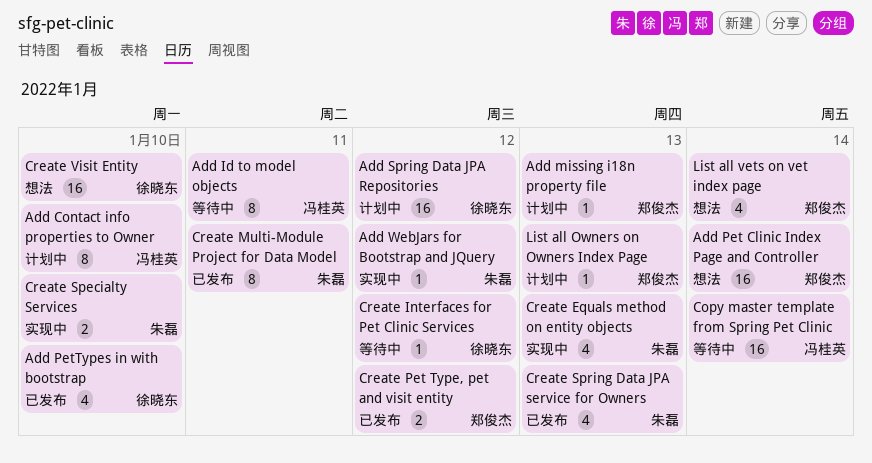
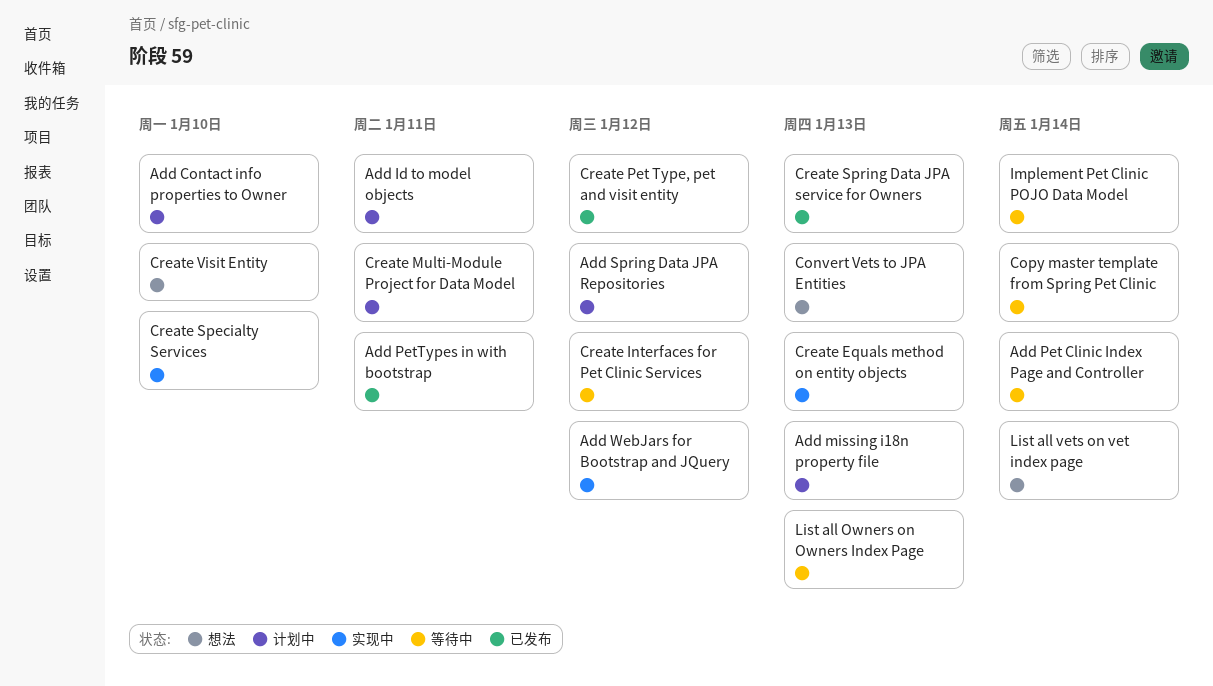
Add Id to model objects, status: 等待中 -> 计划中
Add Pet Clinic Index Page and Controller, status: 想法 -> 等待中
Add PetTypes in with bootstrap, due: Jan 10 -> Jan 11
Convert Vets to JPA Entities: none -> present
Create Multi-Module Project for Data Model, status: 已发布 -> 计划中
Implement Pet Clinic POJO Data Model: none -> present
List all Owners on Owners Index Page, status: 计划中 -> 等待中

